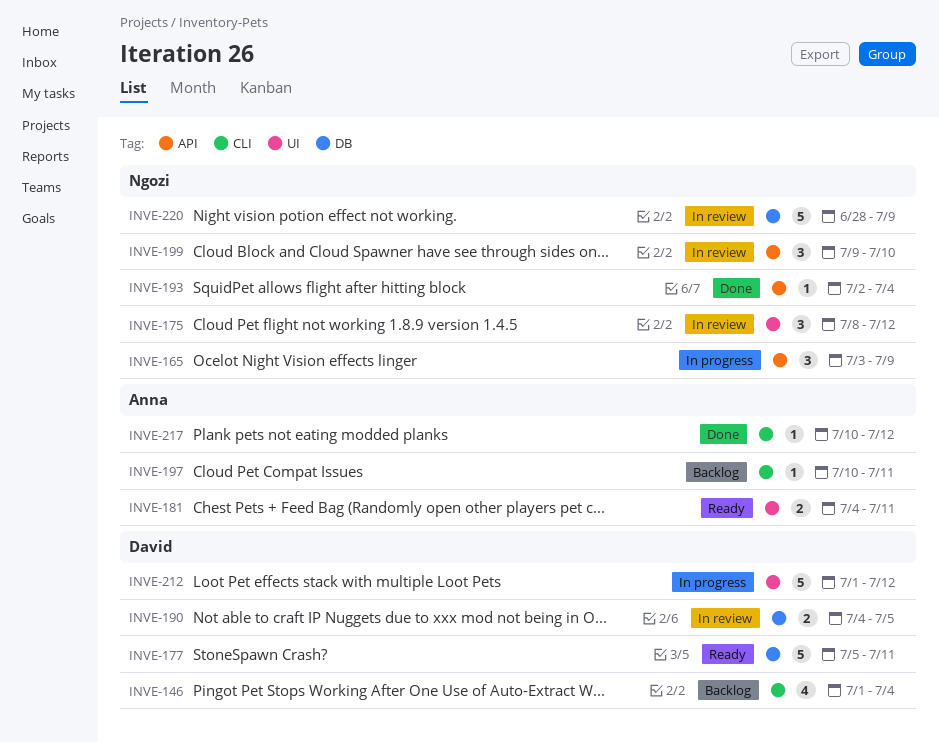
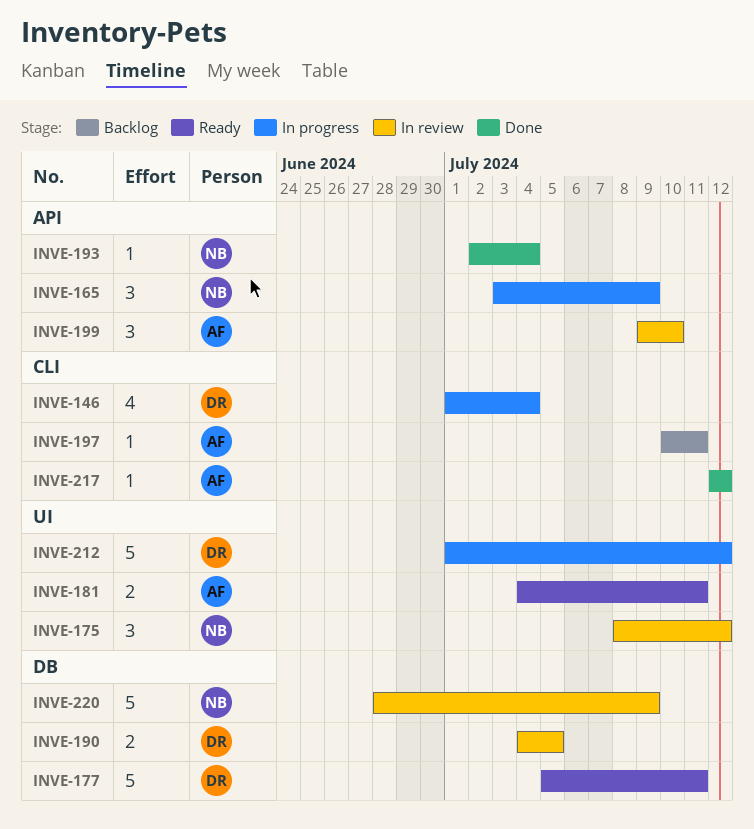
INVE-146, status: Backlog -> In progress
INVE-199, owner: Ngozi -> Anna
INVE-217, start: Jul 10 -> Jul 12

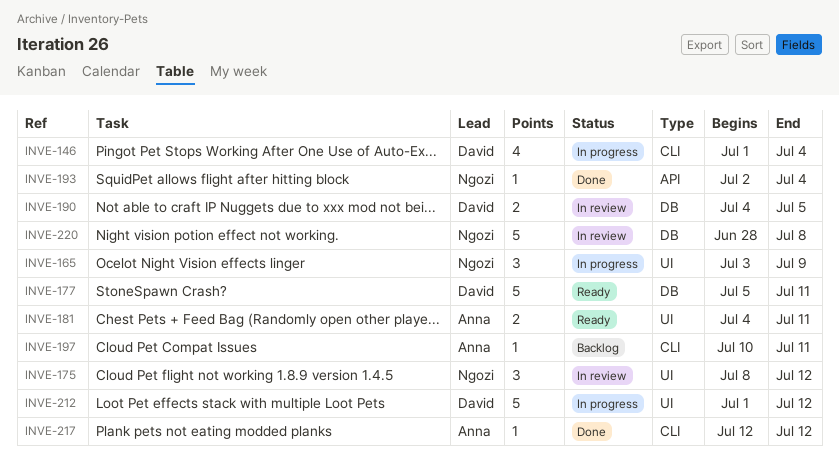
INVE-165, label: API -> UI
INVE-199: present -> none
INVE-220, due: Jul 9 -> Jul 8

